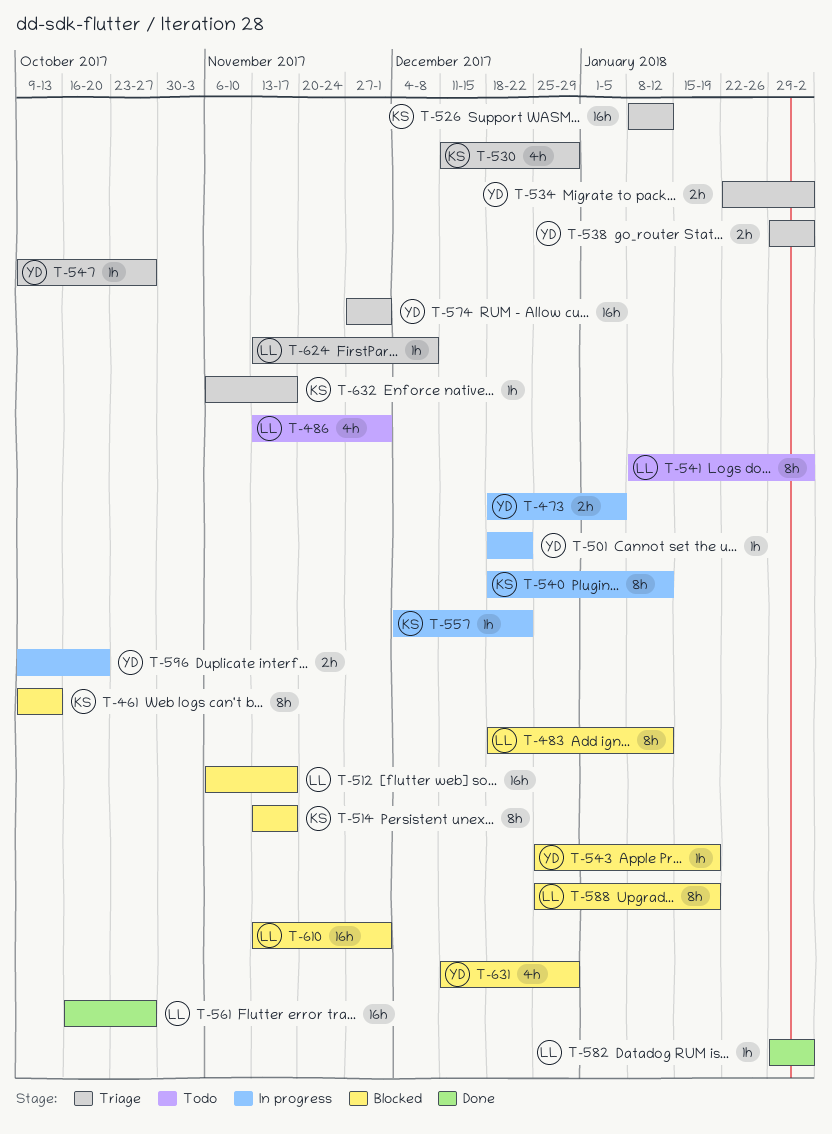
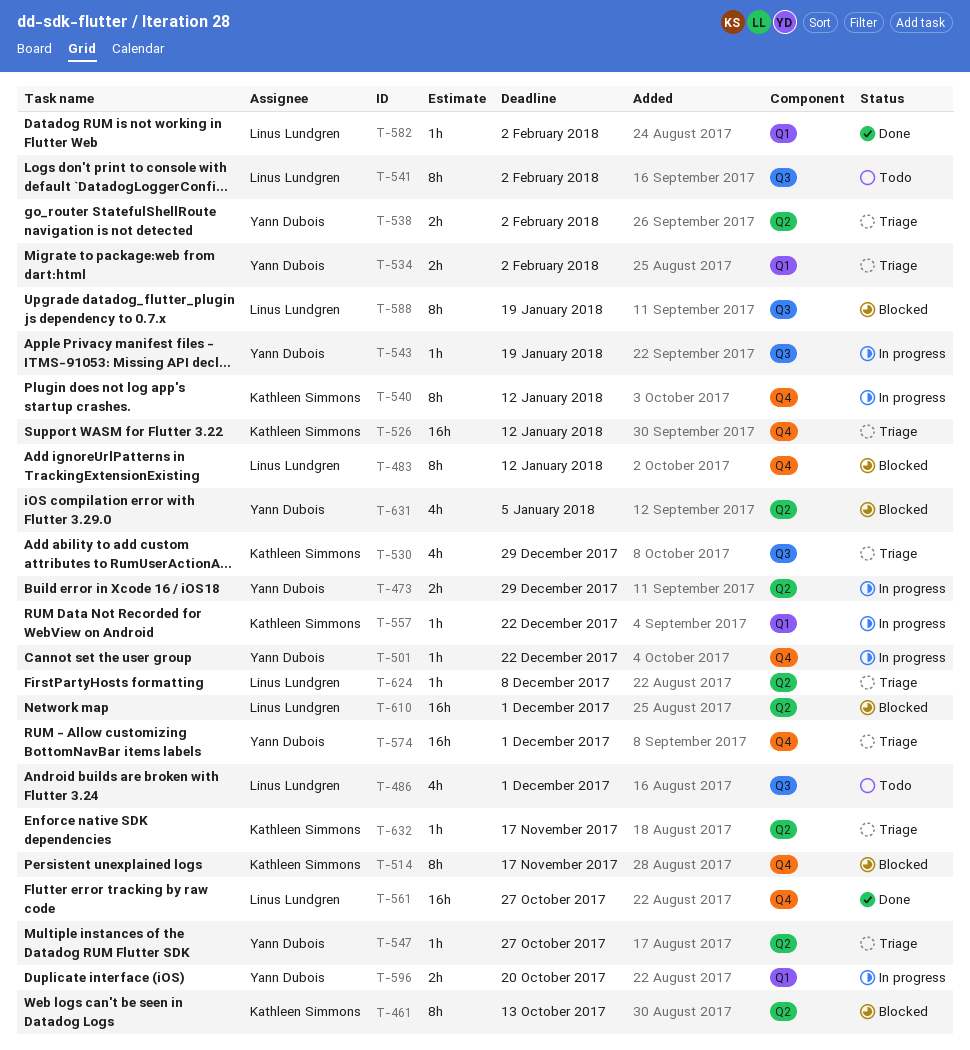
T-473, due: Jan 5 -> Dec 29
T-512: present -> none
T-543, status: Blocked -> In progress
T-631, due: Dec 29 -> Jan 5

